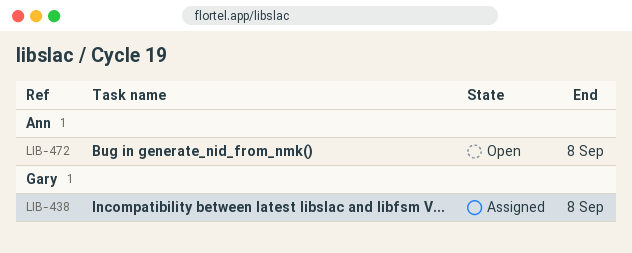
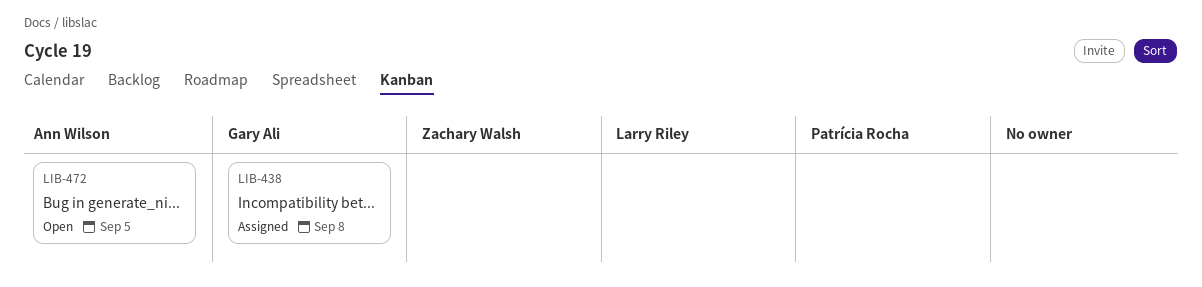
LIB-472, due: Sep 8 -> Sep 5

